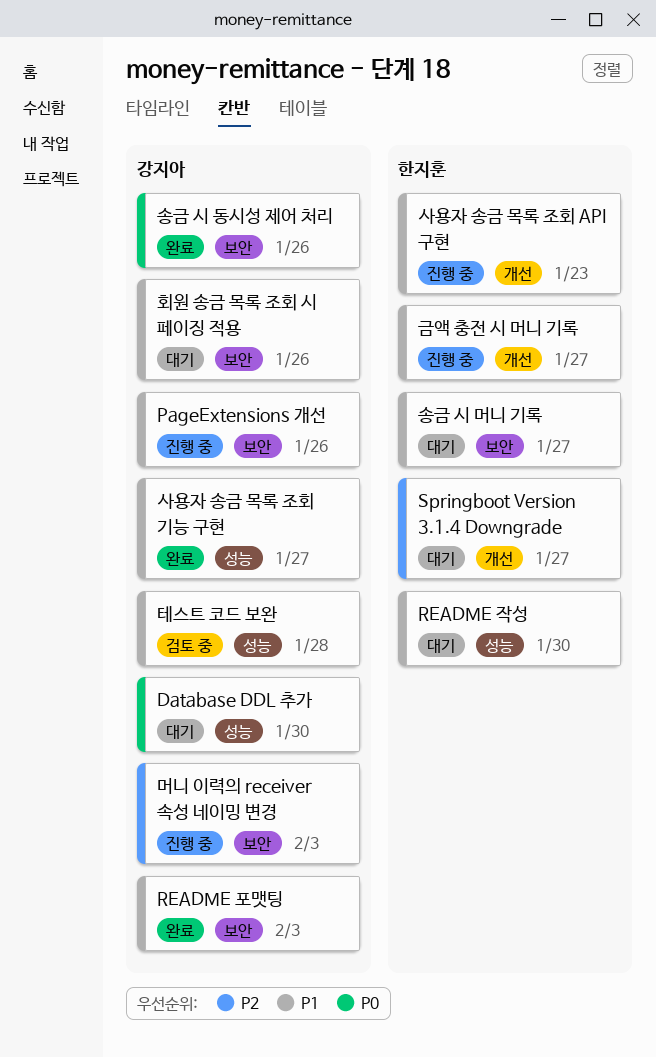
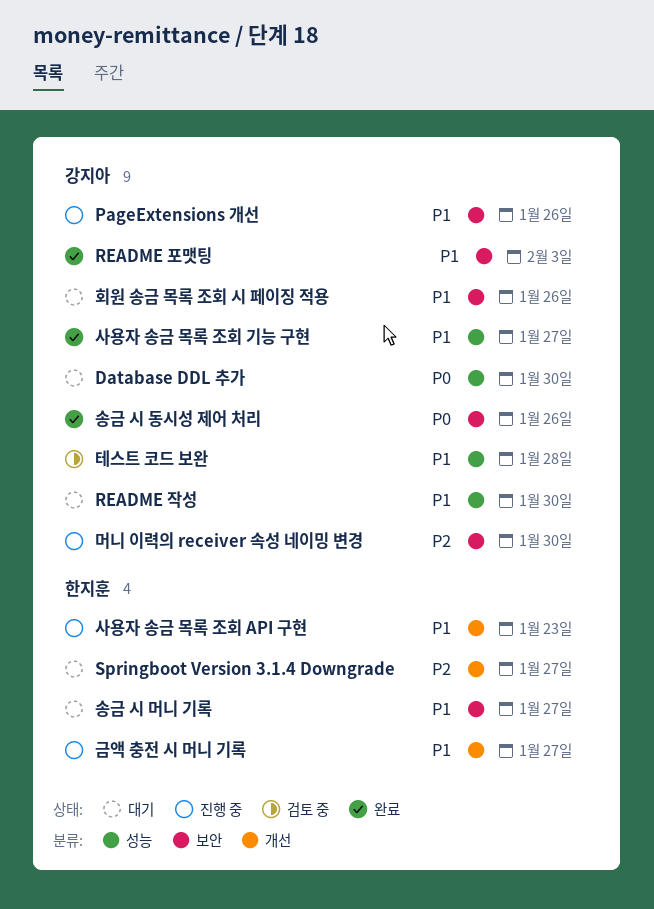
README 작성, owner: 한지훈 -> 강지아
머니 이력의 receiver 속성 네이밍 변경, due: Feb 3 -> Jan 30

